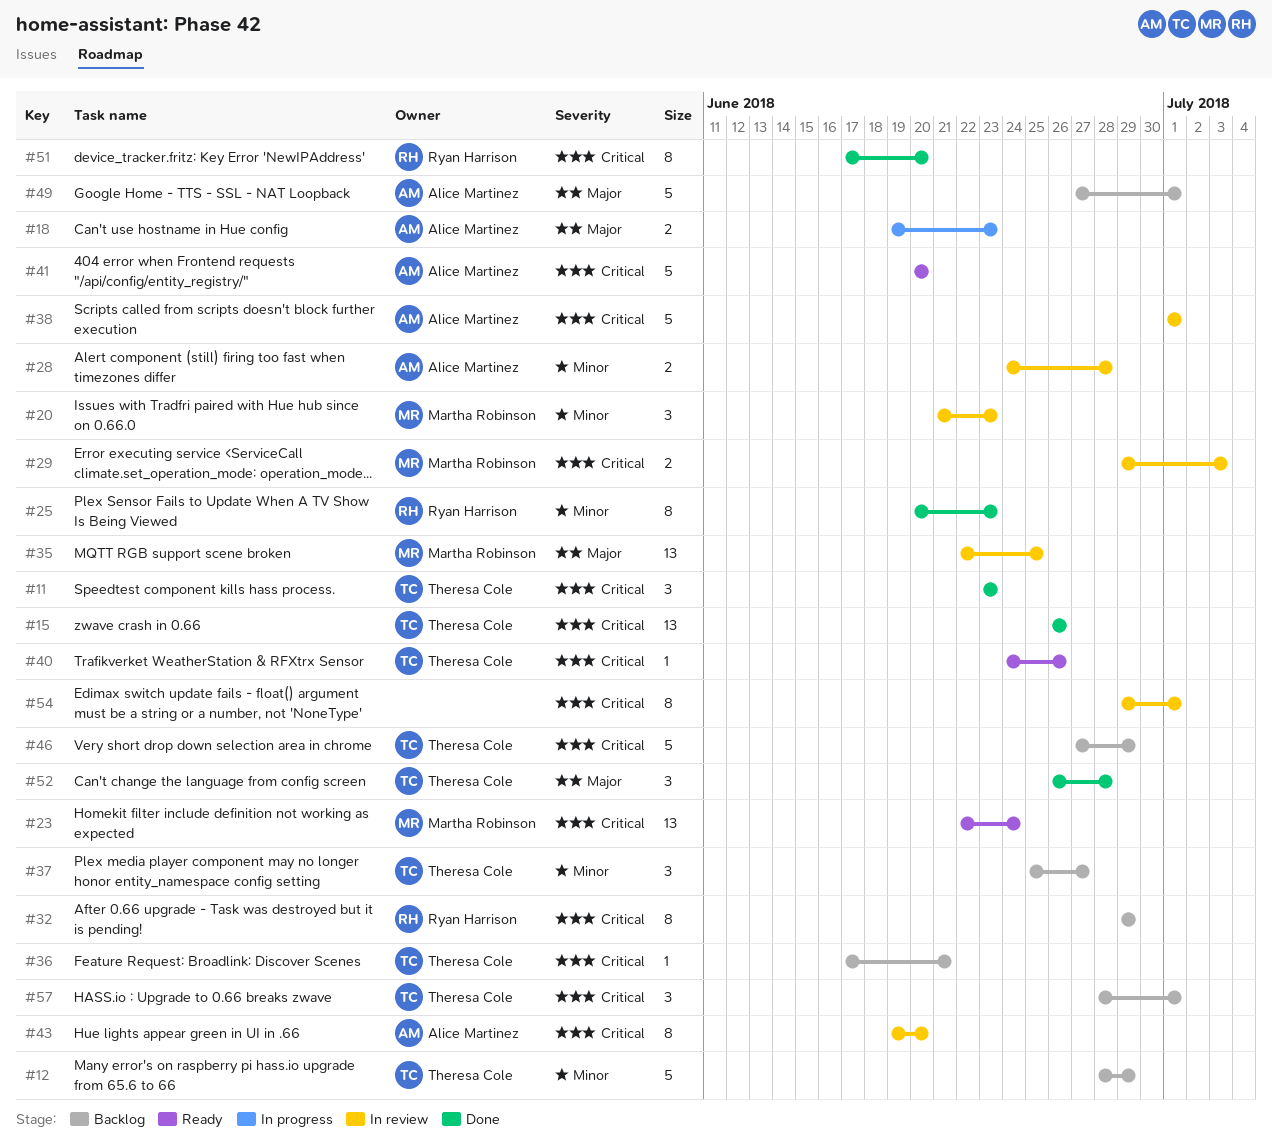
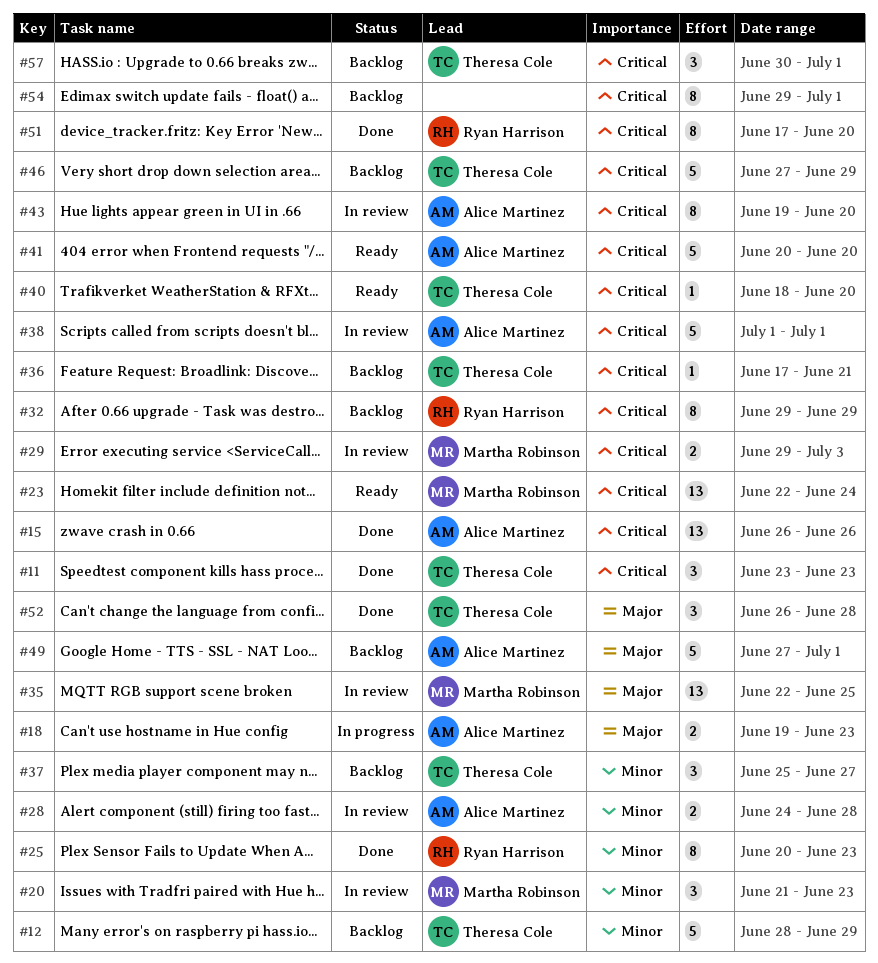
#15, owner: Theresa Cole -> Alice Martinez
#40, start: Jun 24 -> Jun 18
#40, due: Jun 26 -> Jun 20
#54, status: In review -> Backlog
#57, start: Jun 28 -> Jun 30

